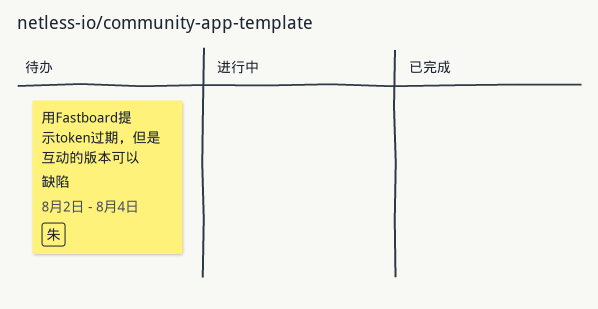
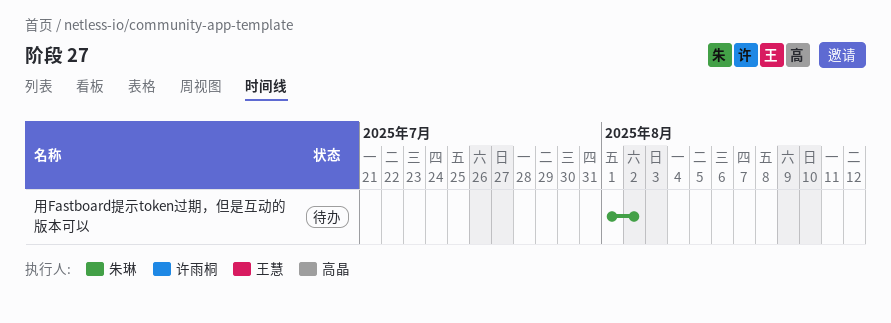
用Fastboard提示token过期，但是互动的版本可以, start: Aug 2 -> Aug 1
用Fastboard提示token过期，但是互动的版本可以, due: Aug 4 -> Aug 2

